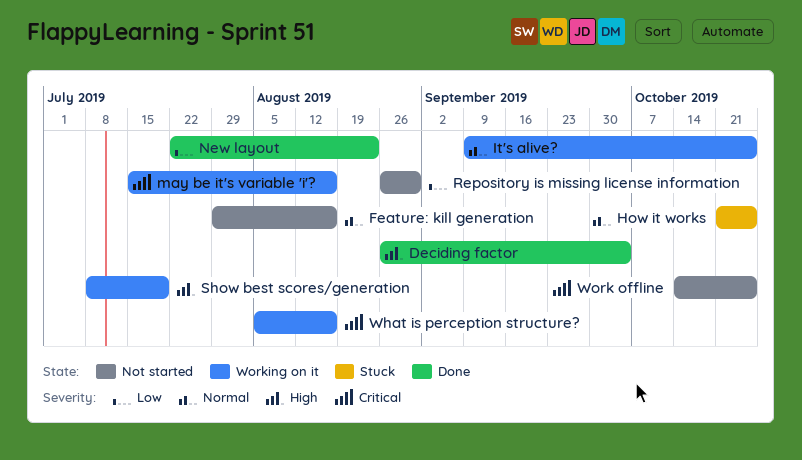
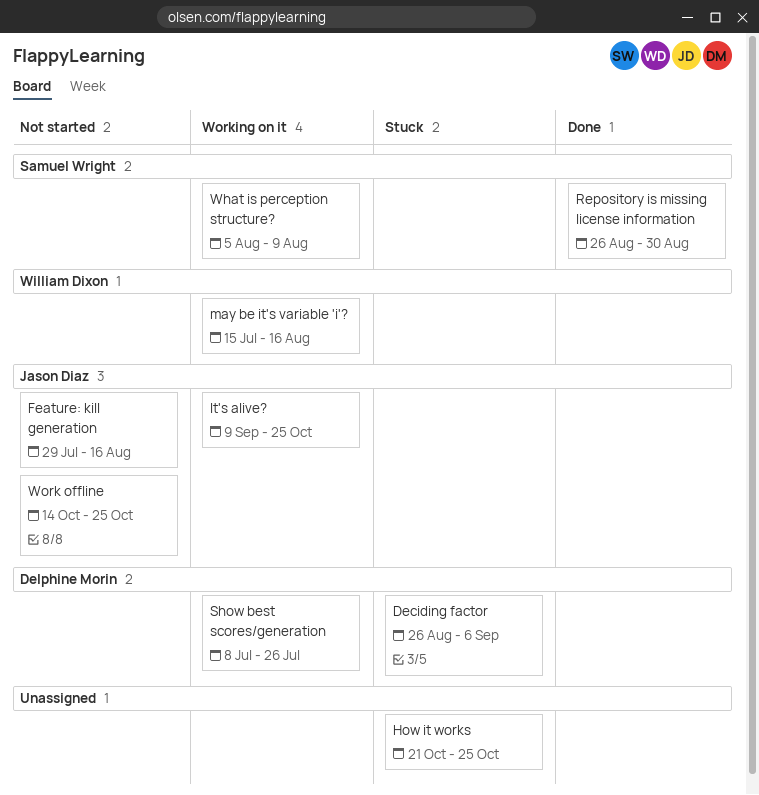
Deciding factor, status: Done -> Stuck
Deciding factor, due: Oct 4 -> Sep 6
New layout: present -> none
Repository is missing license information, status: Not started -> Done
Show best scores/generation, due: Jul 19 -> Jul 26
What is perception structure?, due: Aug 16 -> Aug 9

